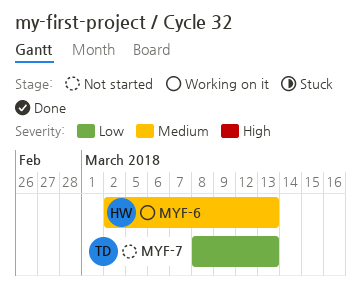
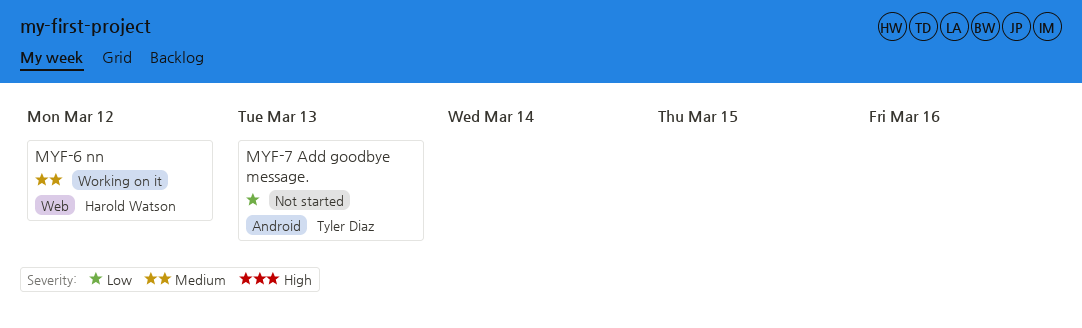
MYF-6, due: Mar 13 -> Mar 12

